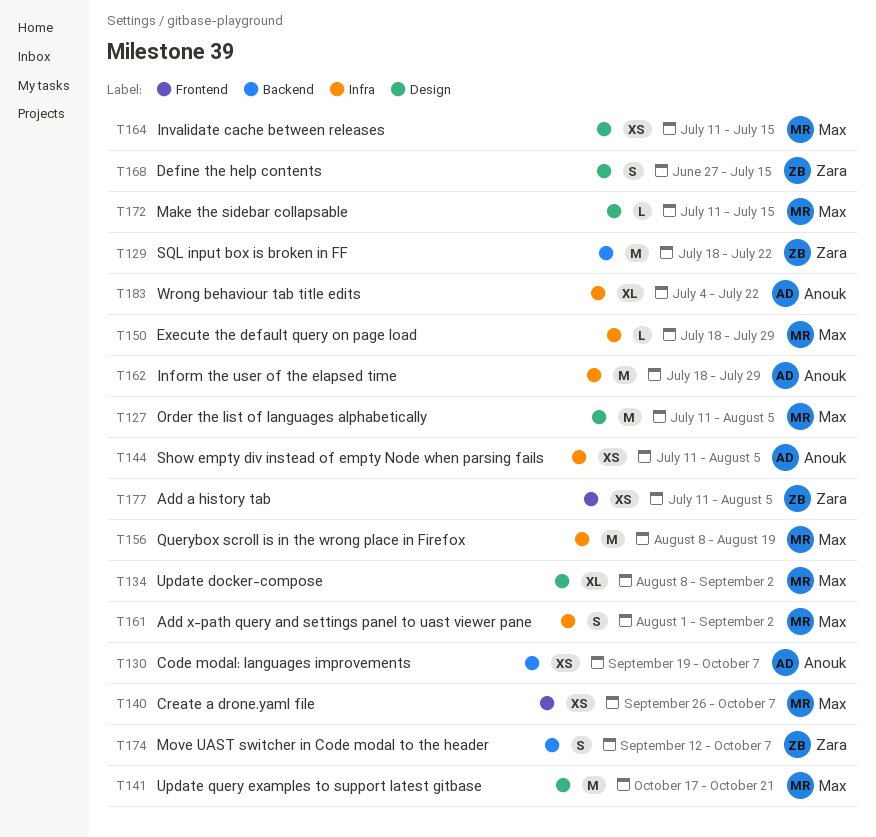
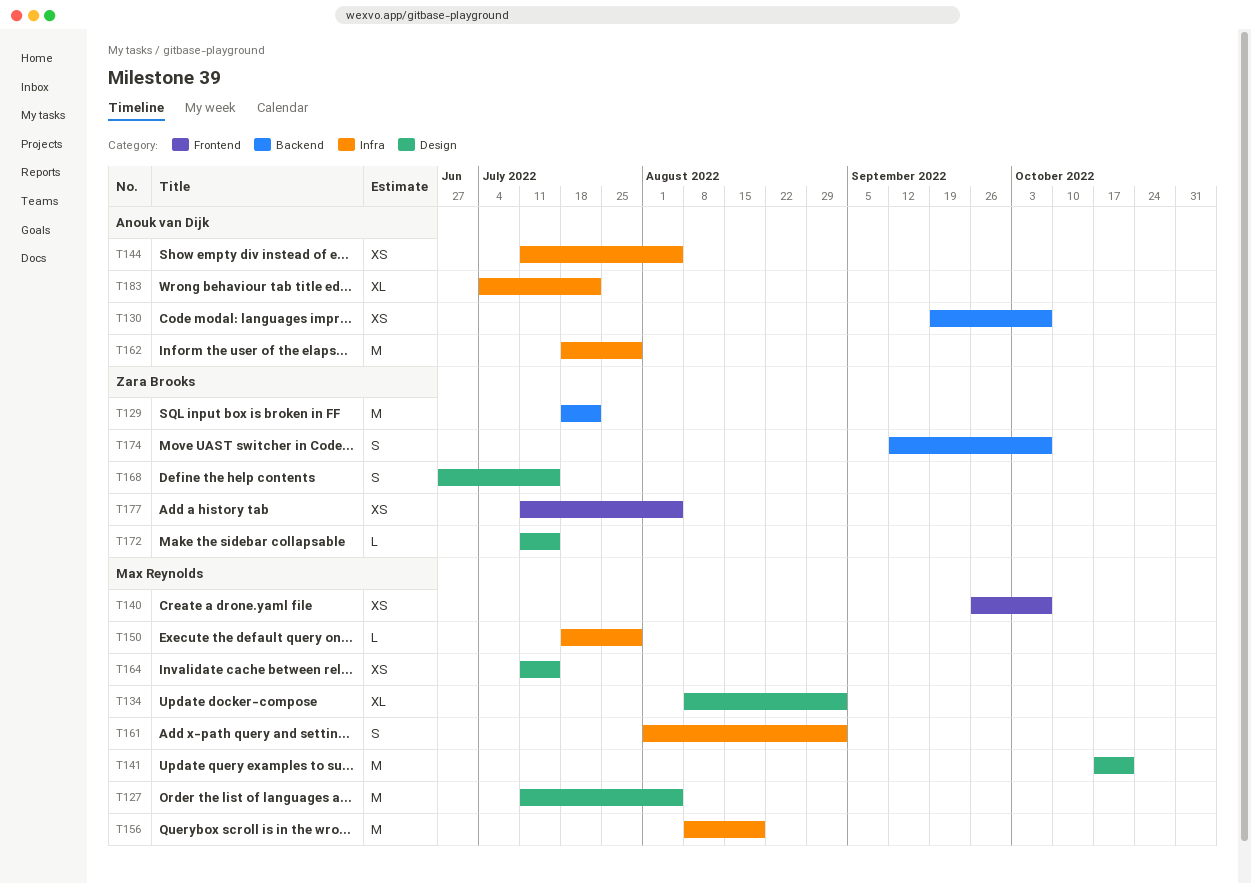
T172, owner: Max Reynolds -> Zara Brooks

